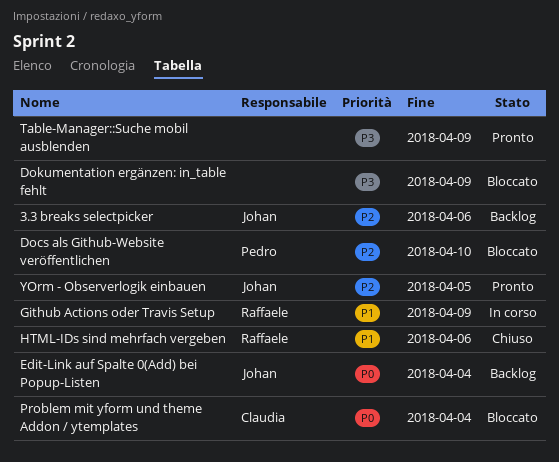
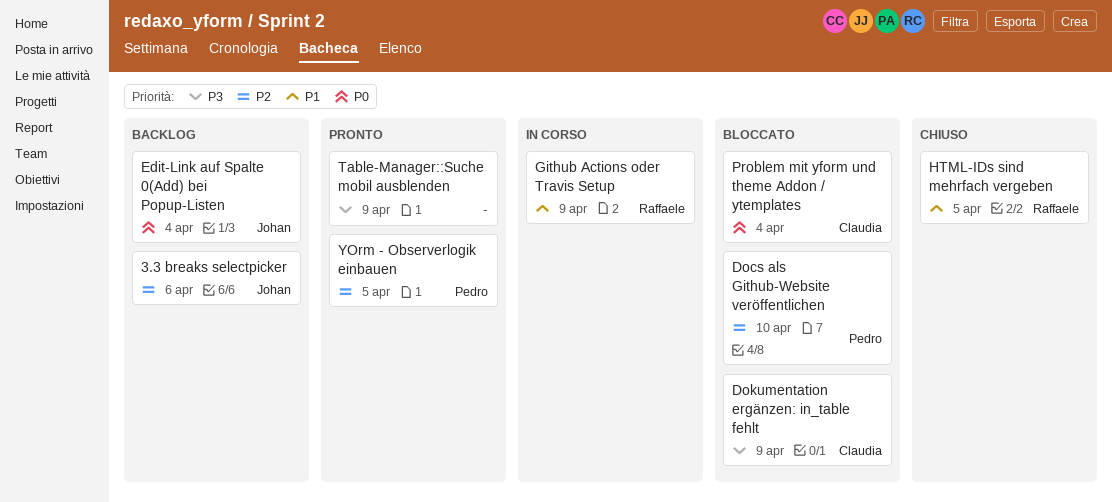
Dokumentation ergänzen: in_table fehlt, owner: none -> Claudia
HTML-IDs sind mehrfach vergeben, due: Apr 6 -> Apr 5
YOrm - Observerlogik einbauen, owner: Johan -> Pedro

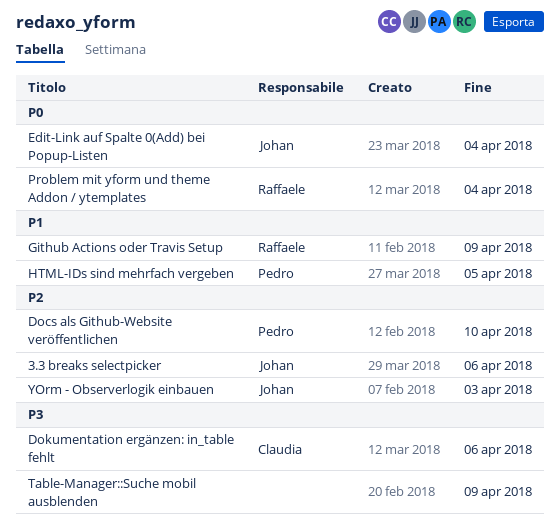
Dokumentation ergänzen: in_table fehlt, due: Apr 9 -> Apr 6
HTML-IDs sind mehrfach vergeben, owner: Raffaele -> Pedro
Problem mit yform und theme Addon / ytemplates, owner: Claudia -> Raffaele
YOrm - Observerlogik einbauen, owner: Pedro -> Johan
YOrm - Observerlogik einbauen, due: Apr 5 -> Apr 3

